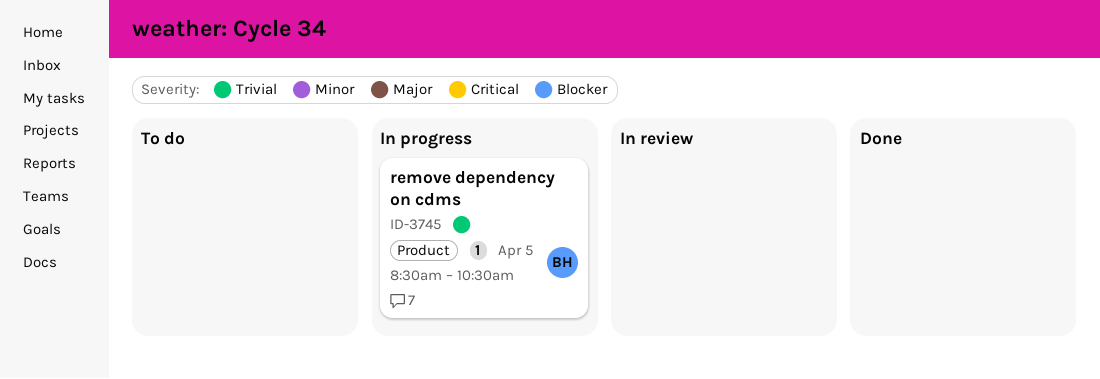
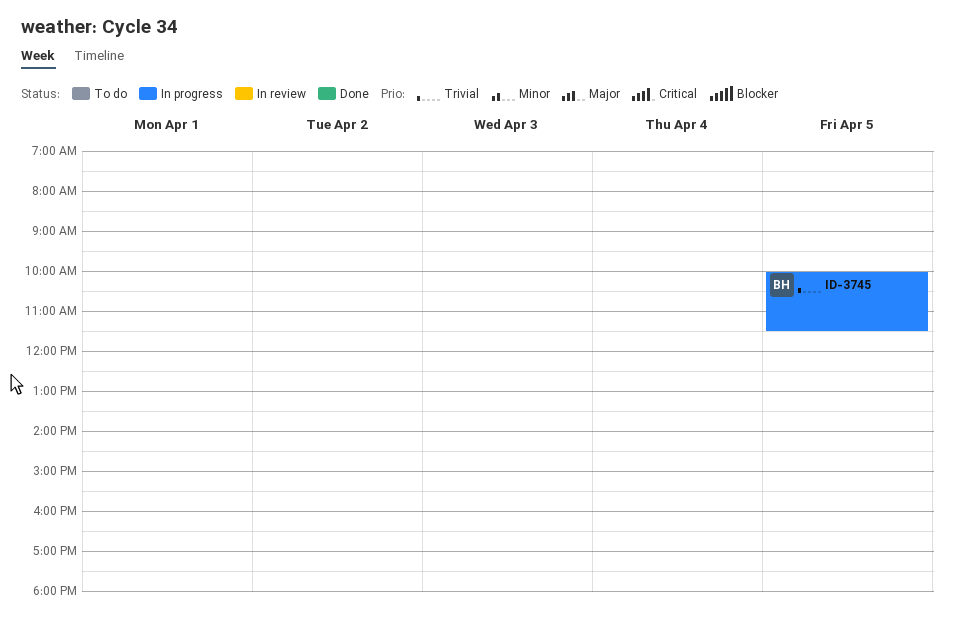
ID-3745, begins: 08:30 -> 10:00
ID-3745, ends: 10:30 -> 11:30

